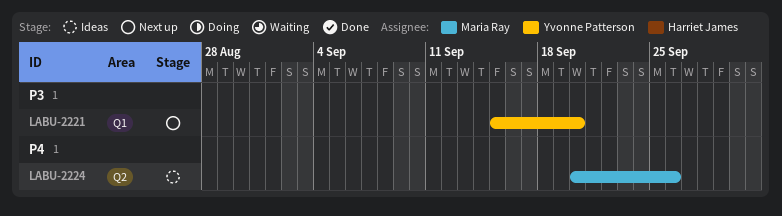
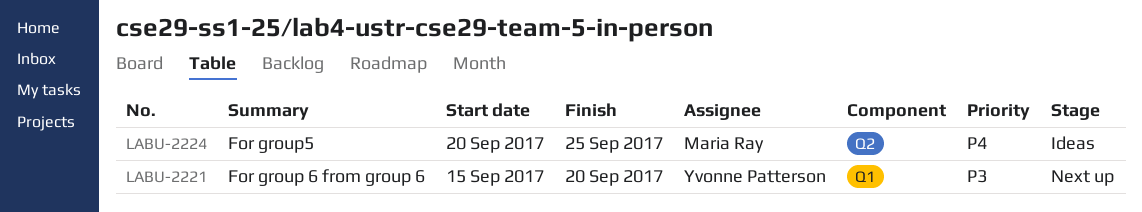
LABU-2224, due: Sep 26 -> Sep 25

